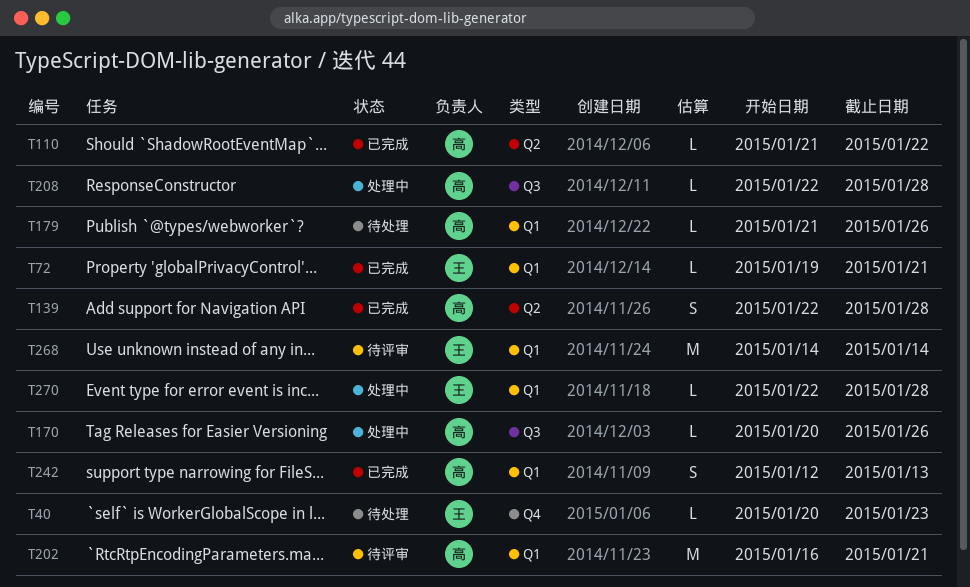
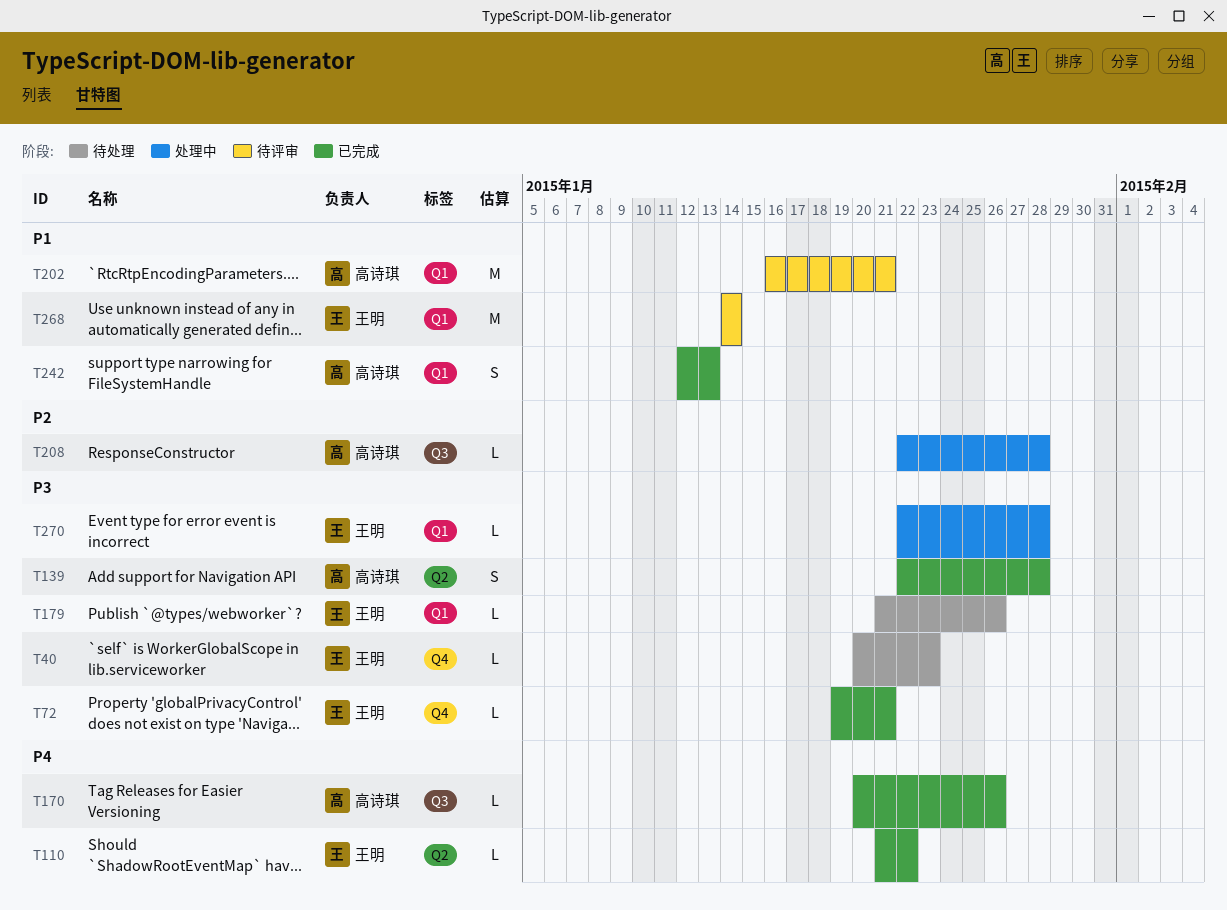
T72, label: Q1 -> Q4
T110, owner: 高诗琪 -> 王明
T170, status: 处理中 -> 已完成
T179, owner: 高诗琪 -> 王明

